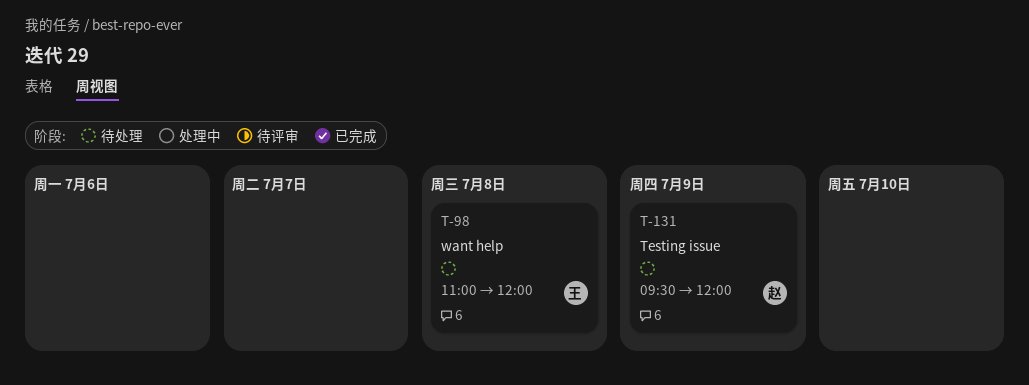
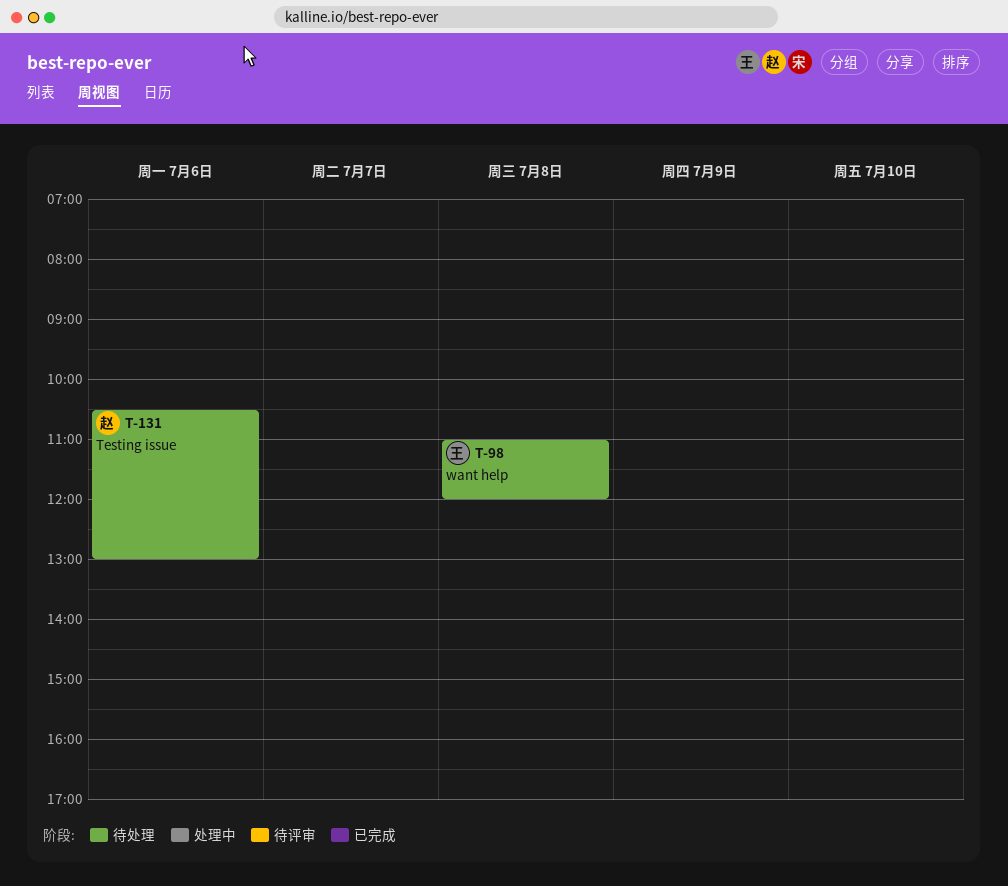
T-131, day: Jul 9 -> Jul 6
T-131, begins: 09:30 -> 10:30
T-131, ends: 12:00 -> 13:00

